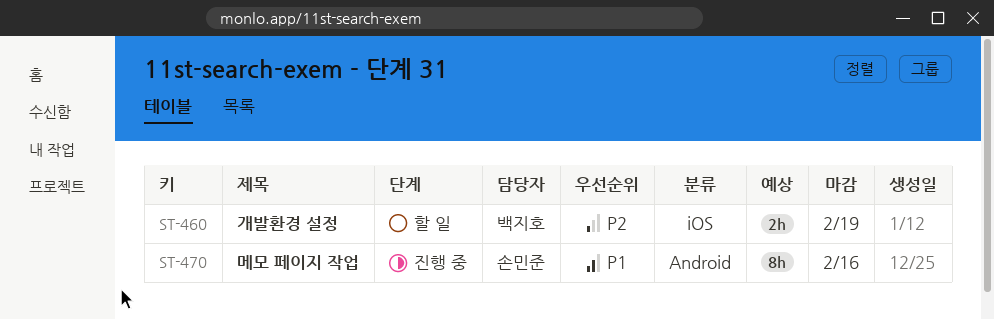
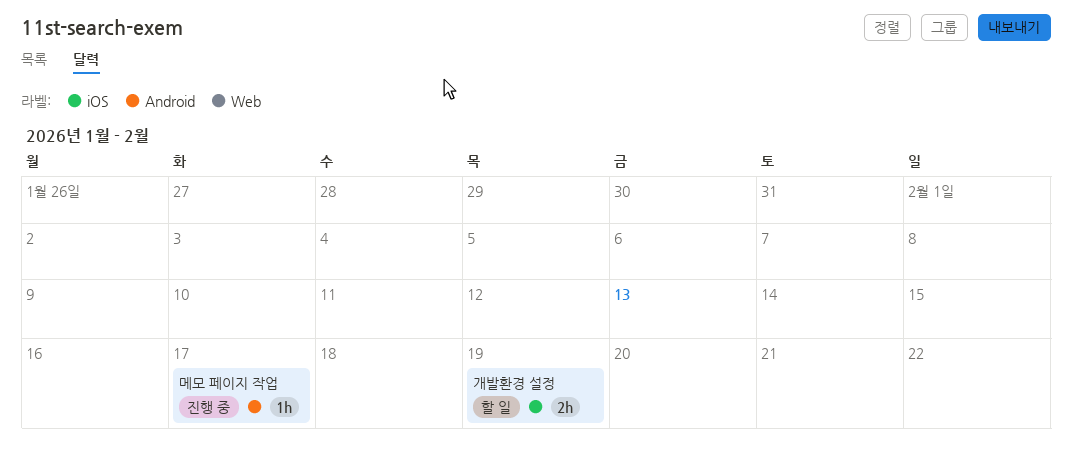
메모 페이지 작업, estimate: 8h -> 1h
메모 페이지 작업, due: Feb 16 -> Feb 17

